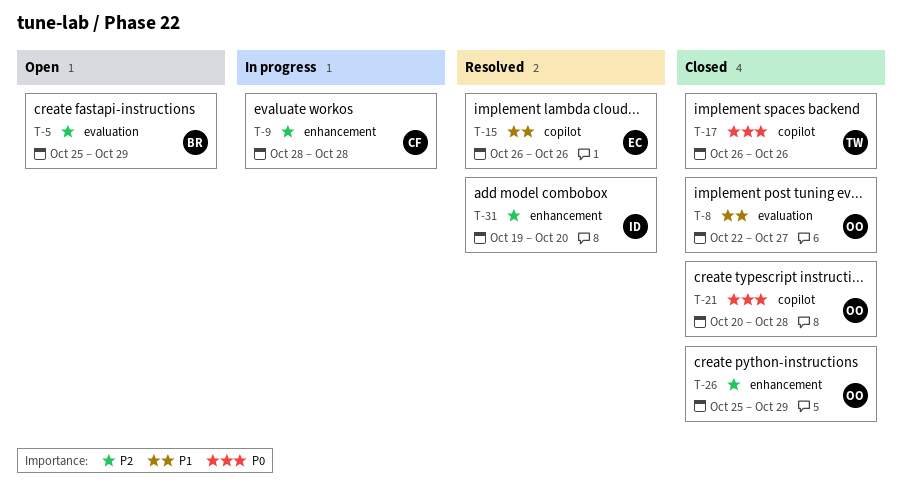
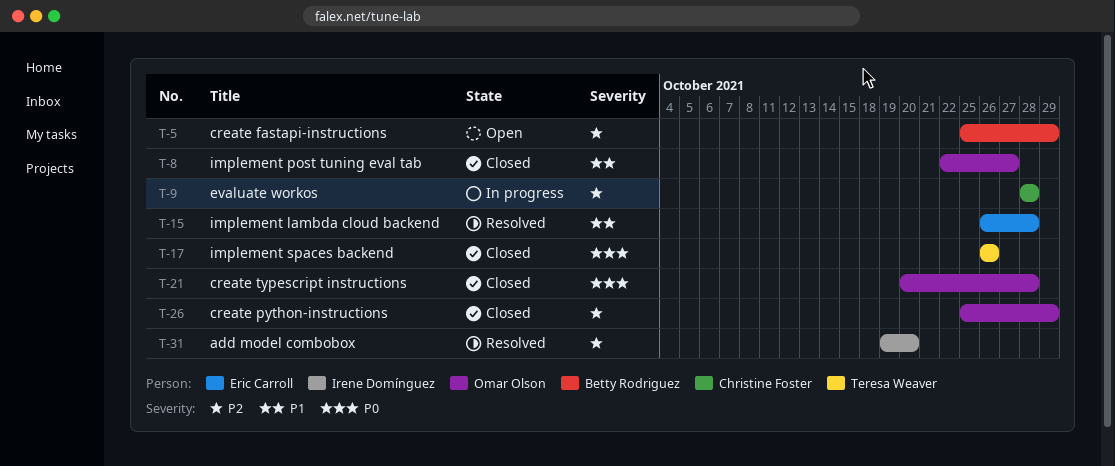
T-15, due: Oct 26 -> Oct 28

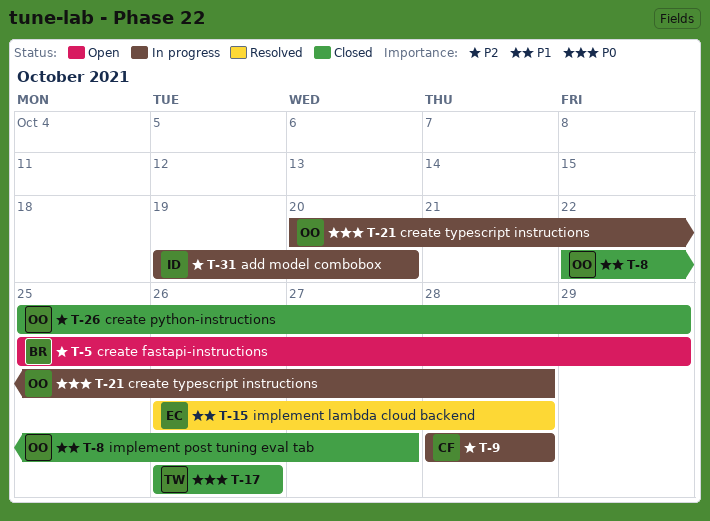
T-21, status: Closed -> In progress
T-31, status: Resolved -> In progress

